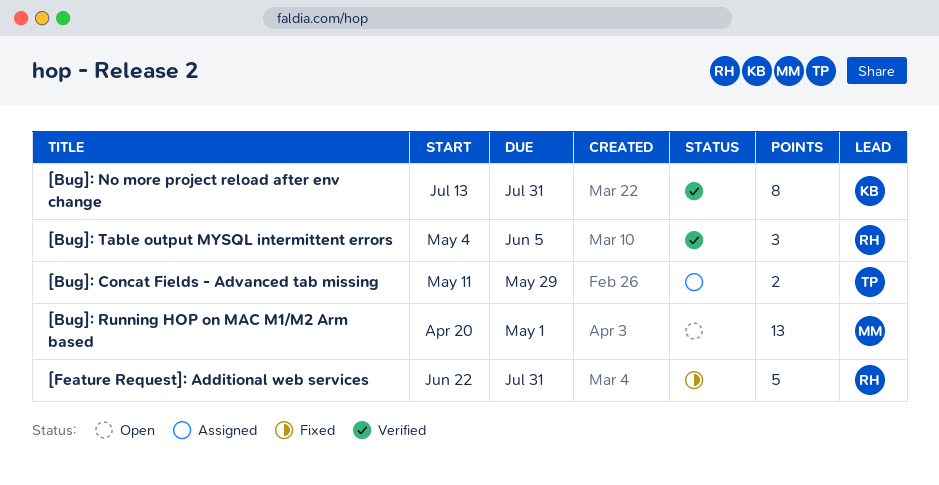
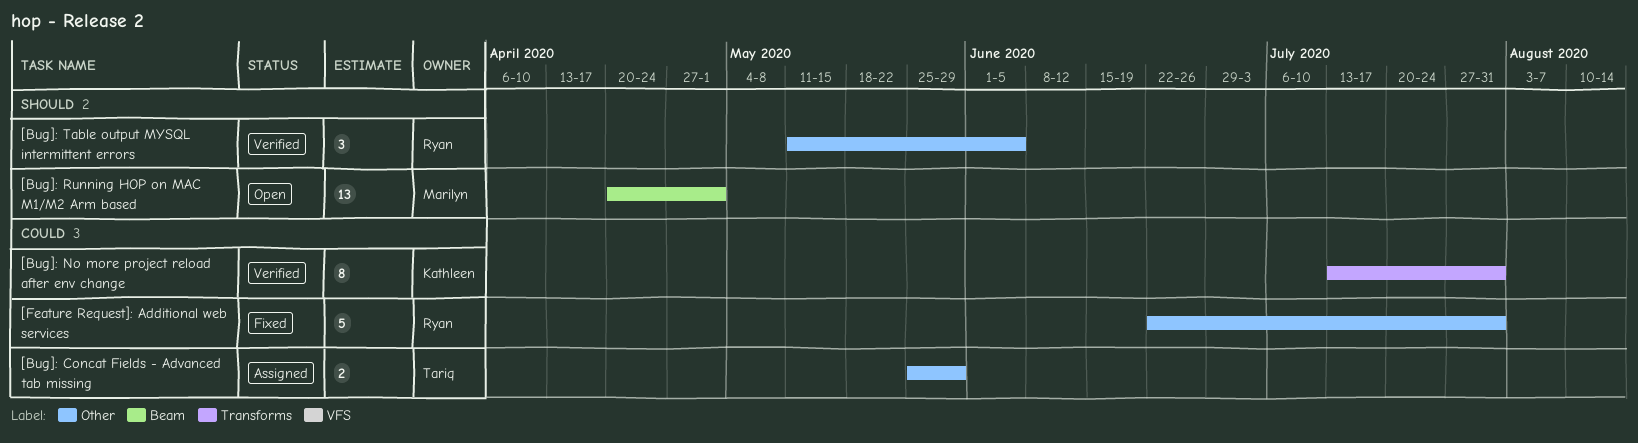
[Bug]: Concat Fields - Advanced tab missing, start: May 11 -> May 25
[Bug]: Table output MYSQL intermittent errors, start: May 4 -> May 11

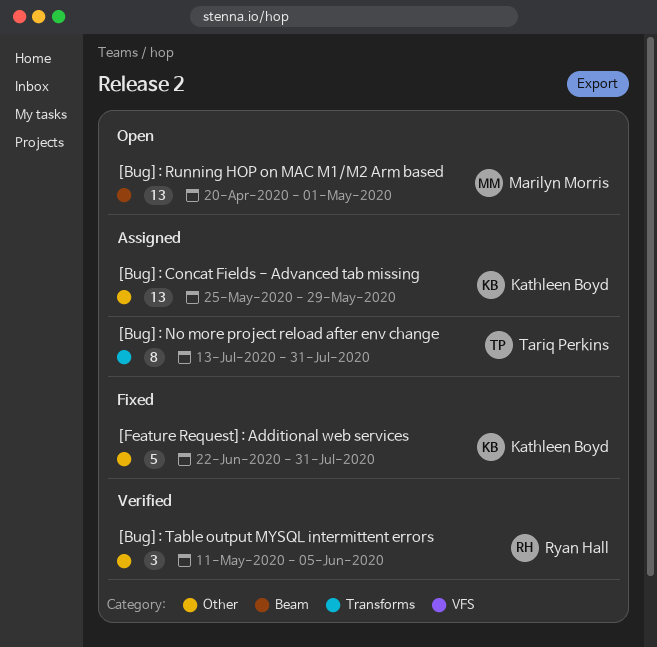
[Bug]: Concat Fields - Advanced tab missing, owner: Tariq Perkins -> Kathleen Boyd
[Bug]: Concat Fields - Advanced tab missing, estimate: 2 -> 13
[Bug]: No more project reload after env change, status: Verified -> Assigned
[Bug]: No more project reload after env change, owner: Kathleen Boyd -> Tariq Perkins
[Feature Request]: Additional web services, owner: Ryan Hall -> Kathleen Boyd

